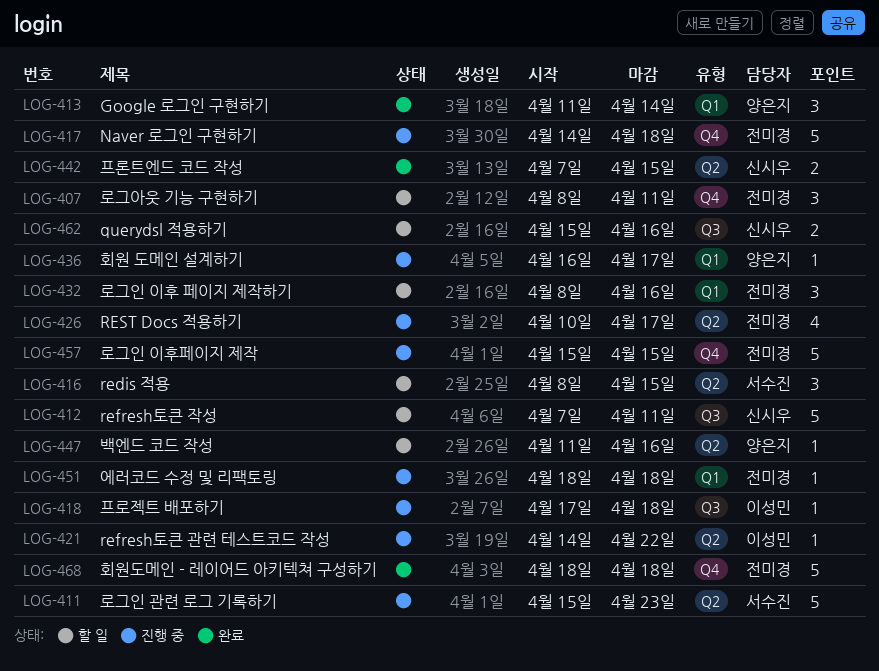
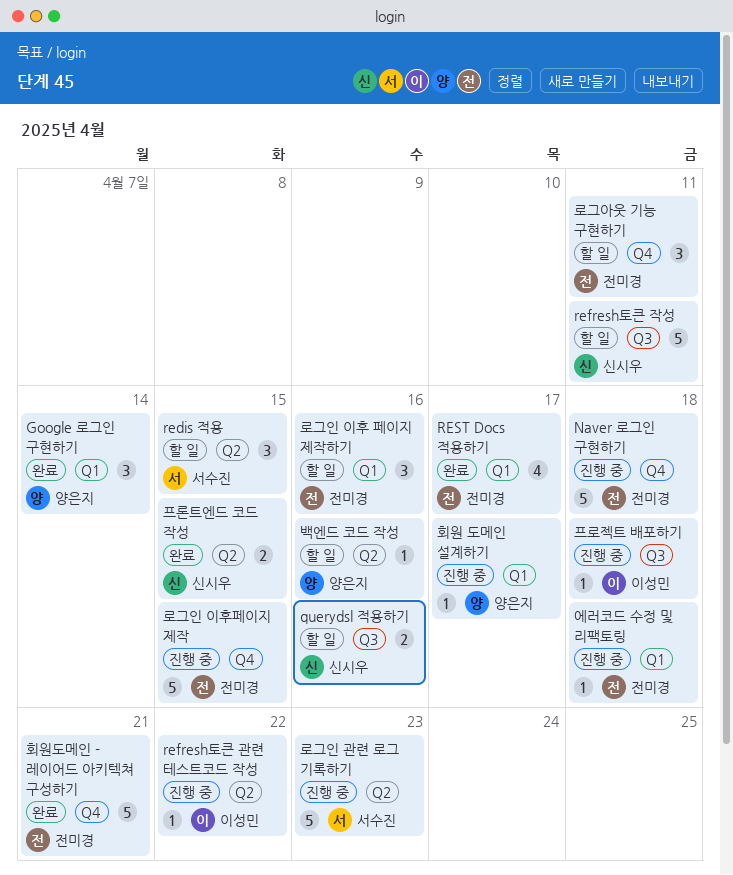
REST Docs 적용하기, status: 진행 중 -> 완료
REST Docs 적용하기, label: Q2 -> Q1
회원도메인 - 레이어드 아키텍쳐 구성하기, due: Apr 18 -> Apr 21

